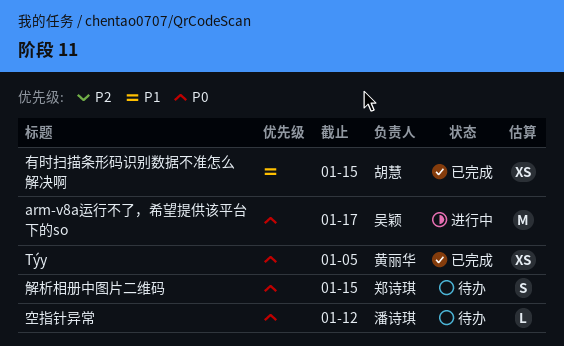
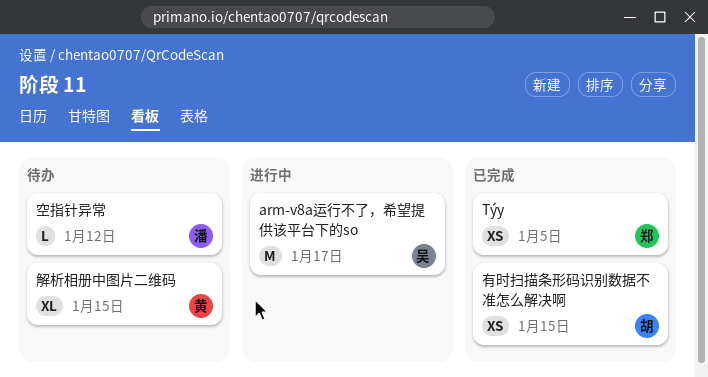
Týy, owner: 黄丽华 -> 郑诗琪
解析相册中图片二维码, owner: 郑诗琪 -> 黄丽华
解析相册中图片二维码, estimate: S -> XL

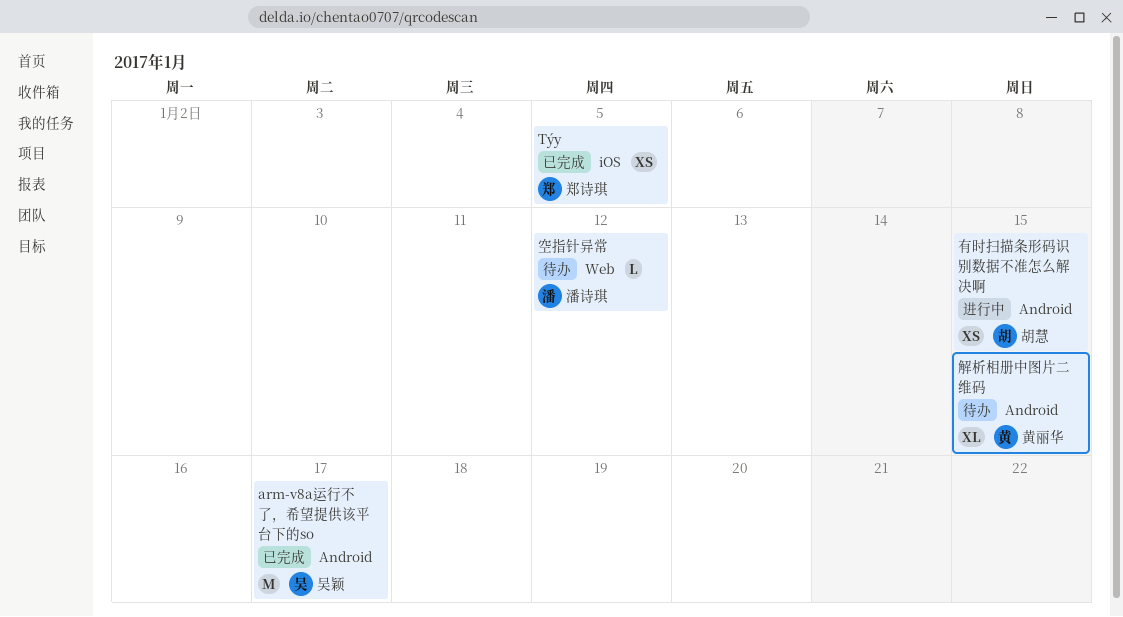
arm-v8a运行不了，希望提供该平台下的so, status: 进行中 -> 已完成
有时扫描条形码识别数据不准怎么解决啊, status: 已完成 -> 进行中

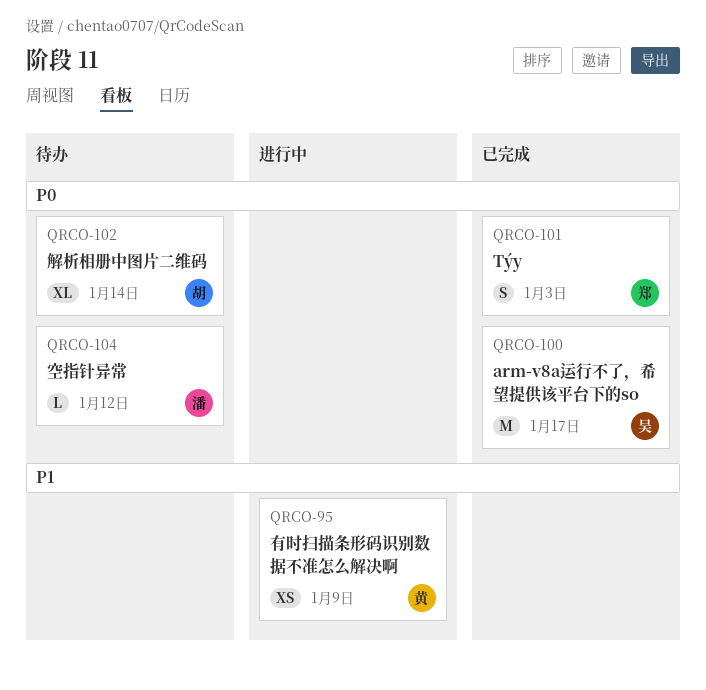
Týy, estimate: XS -> S
Týy, due: Jan 5 -> Jan 3
有时扫描条形码识别数据不准怎么解决啊, owner: 胡慧 -> 黄丽华
有时扫描条形码识别数据不准怎么解决啊, due: Jan 15 -> Jan 9
解析相册中图片二维码, owner: 黄丽华 -> 胡慧
解析相册中图片二维码, due: Jan 15 -> Jan 14

